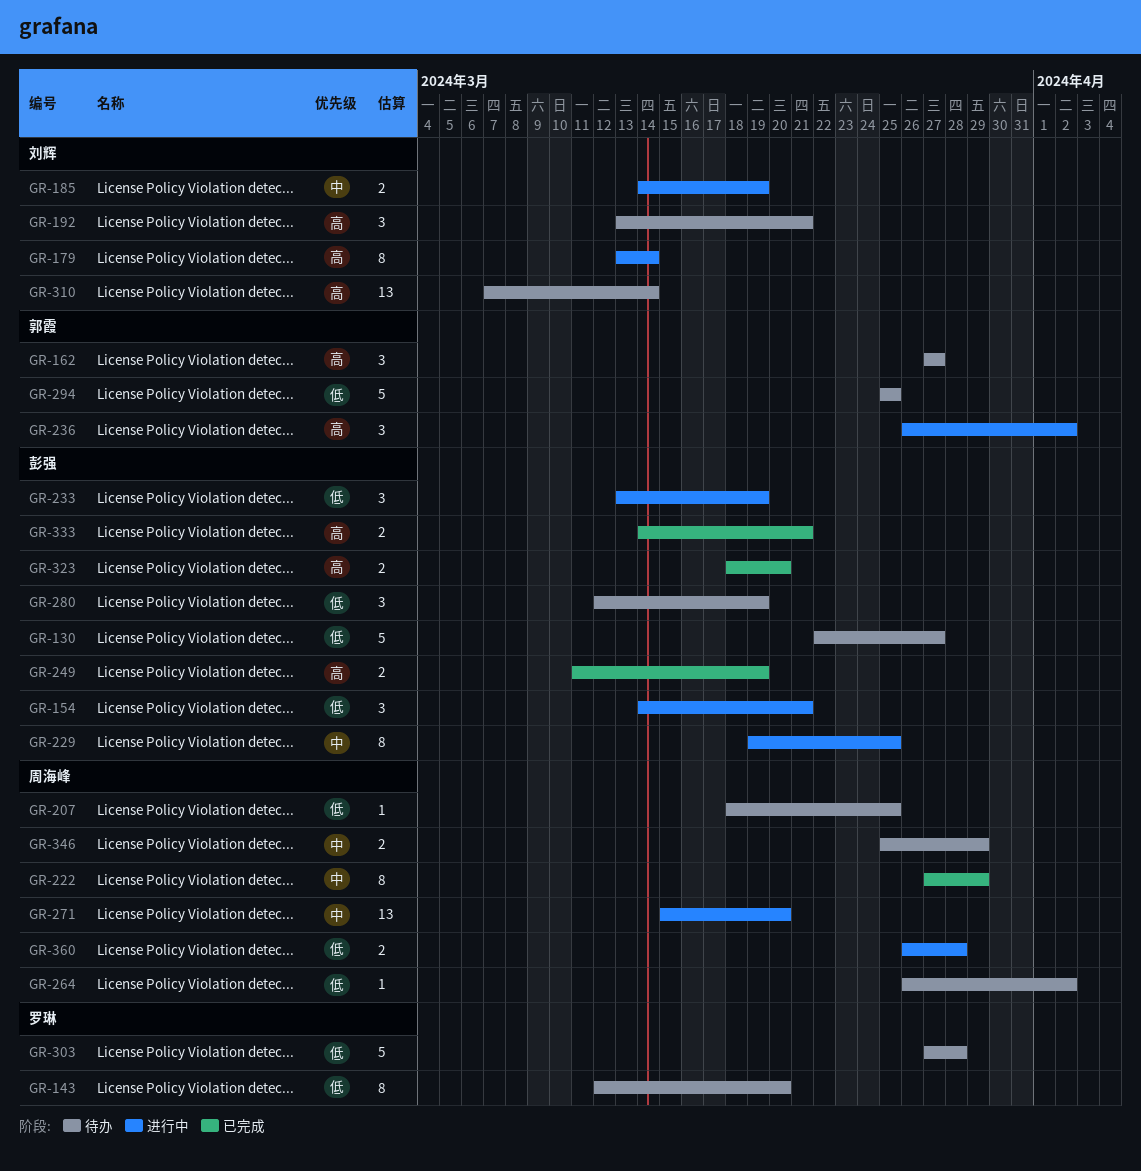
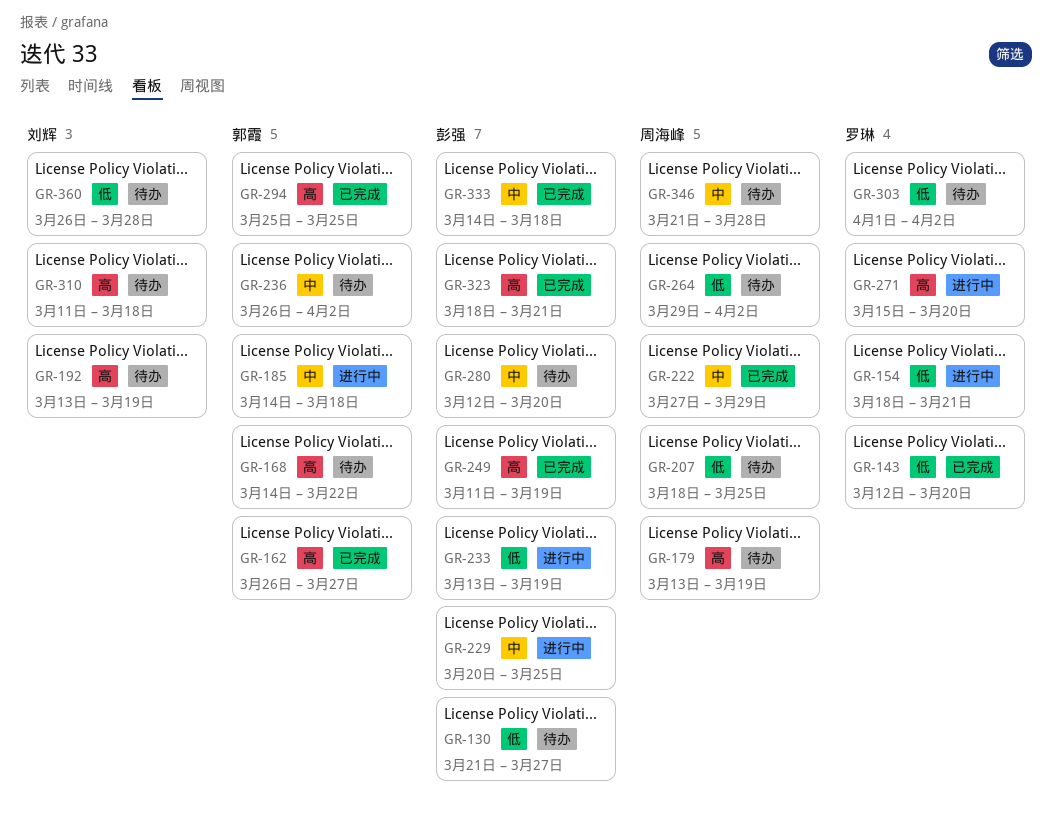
GR-130, start: Mar 22 -> Mar 21
GR-143, status: 待办 -> 已完成
GR-154, owner: 彭强 -> 罗琳
GR-154, start: Mar 14 -> Mar 18
GR-162, status: 待办 -> 已完成
GR-162, start: Mar 27 -> Mar 26
GR-168: none -> present
GR-179, status: 进行中 -> 待办
GR-179, owner: 刘辉 -> 周海峰
GR-179, due: Mar 14 -> Mar 19
GR-185, owner: 刘辉 -> 郭霞
GR-185, due: Mar 19 -> Mar 18
GR-192, due: Mar 21 -> Mar 19
GR-229, start: Mar 19 -> Mar 20
GR-236, status: 进行中 -> 待办
GR-236, priority: 高 -> 中
GR-264, start: Mar 26 -> Mar 29
GR-271, owner: 周海峰 -> 罗琳
GR-271, priority: 中 -> 高
GR-280, priority: 低 -> 中
GR-280, due: Mar 19 -> Mar 20
GR-294, status: 待办 -> 已完成
GR-294, priority: 低 -> 高
GR-303, start: Mar 27 -> Apr 1
GR-303, due: Mar 28 -> Apr 2
GR-310, start: Mar 7 -> Mar 11
GR-310, due: Mar 14 -> Mar 18
GR-323, due: Mar 20 -> Mar 21
GR-333, priority: 高 -> 中
GR-333, due: Mar 21 -> Mar 18
GR-346, start: Mar 25 -> Mar 21
GR-346, due: Mar 29 -> Mar 28
GR-360, status: 进行中 -> 待办
GR-360, owner: 周海峰 -> 刘辉

